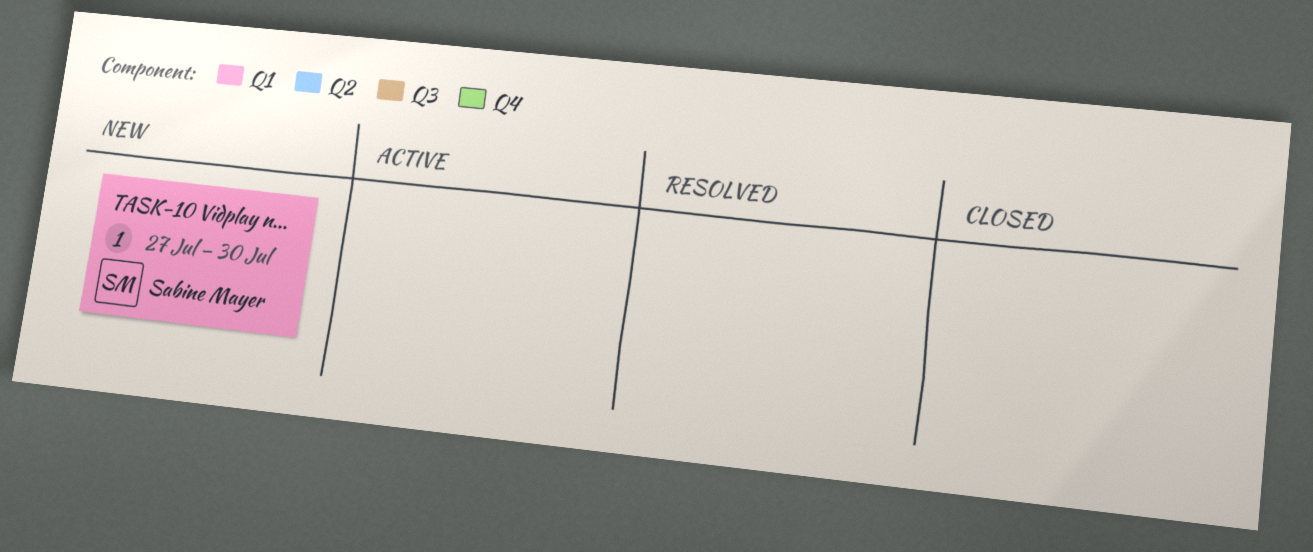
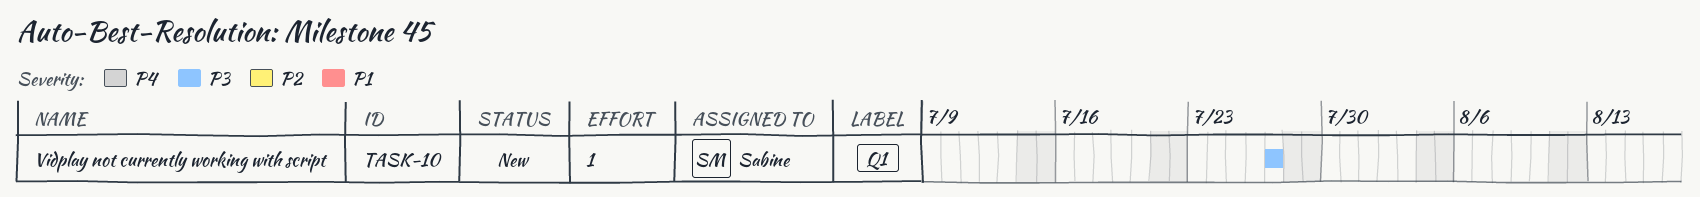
TASK-10, due: Jul 30 -> Jul 27

